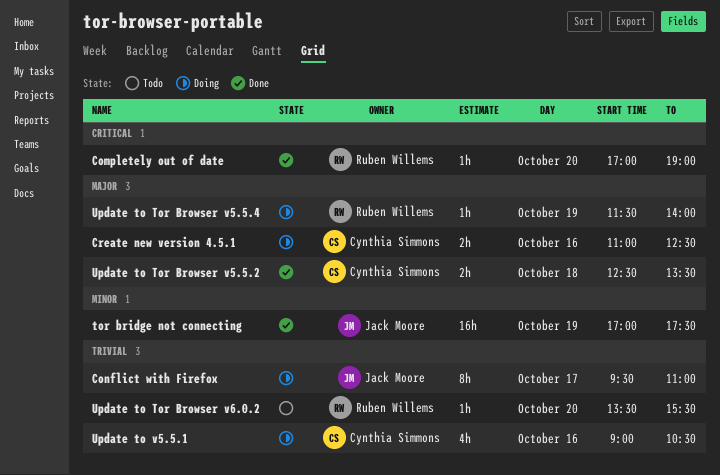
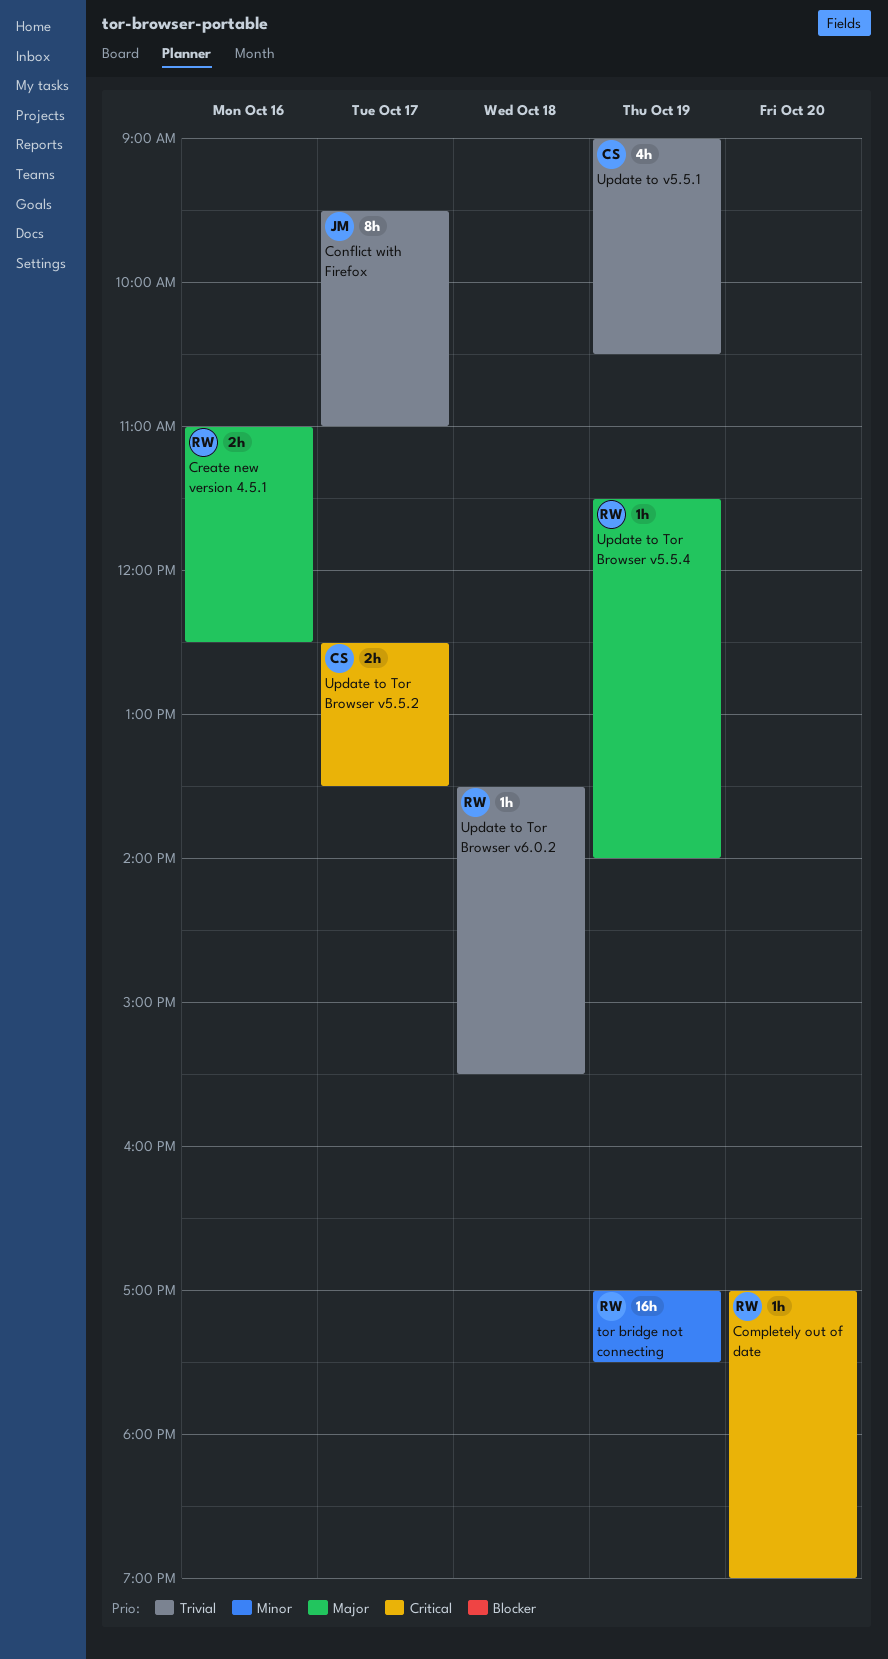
Create new version 4.5.1, owner: Cynthia Simmons -> Ruben Willems
tor bridge not connecting, owner: Jack Moore -> Ruben Willems
Update to Tor Browser v5.5.2, priority: Major -> Critical
Update to Tor Browser v5.5.2, day: Oct 18 -> Oct 17
Update to Tor Browser v6.0.2, day: Oct 20 -> Oct 18
Update to v5.5.1, day: Oct 16 -> Oct 19

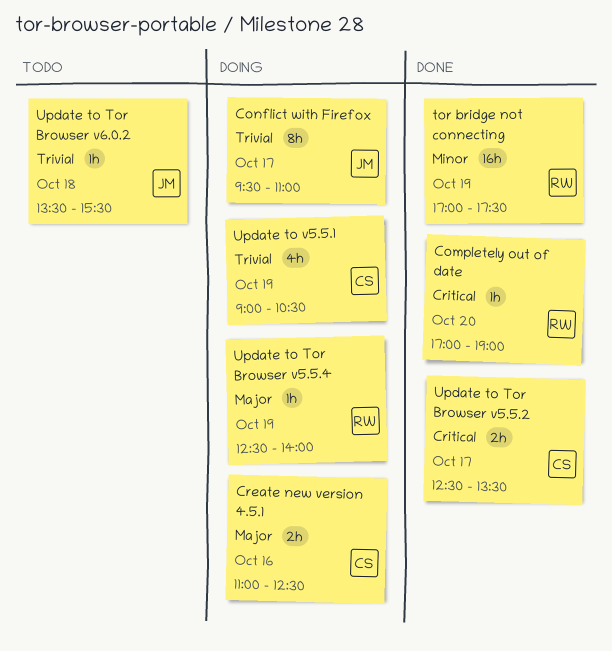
Create new version 4.5.1, owner: RW -> CS
Update to Tor Browser v5.5.4, begins: 11:30 -> 12:30
Update to Tor Browser v6.0.2, owner: RW -> JM

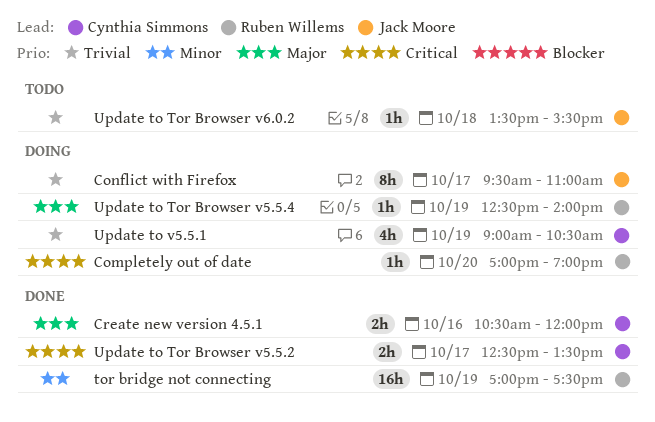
Completely out of date, status: Done -> Doing
Create new version 4.5.1, status: Doing -> Done
Create new version 4.5.1, begins: 11:00 -> 10:30
Create new version 4.5.1, ends: 12:30 -> 12:00

